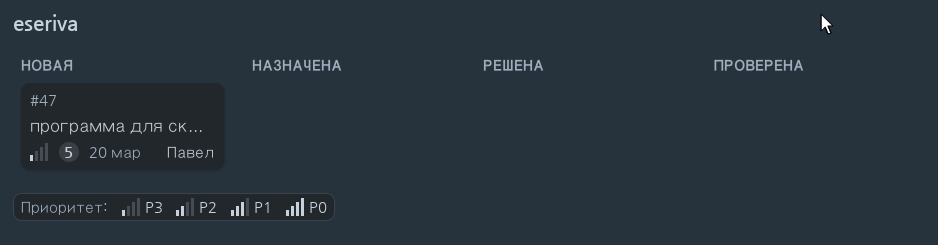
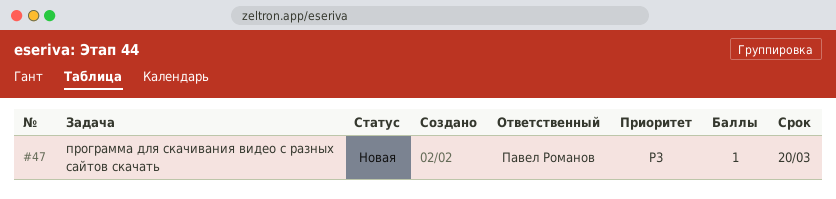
#47, estimate: 5 -> 1

